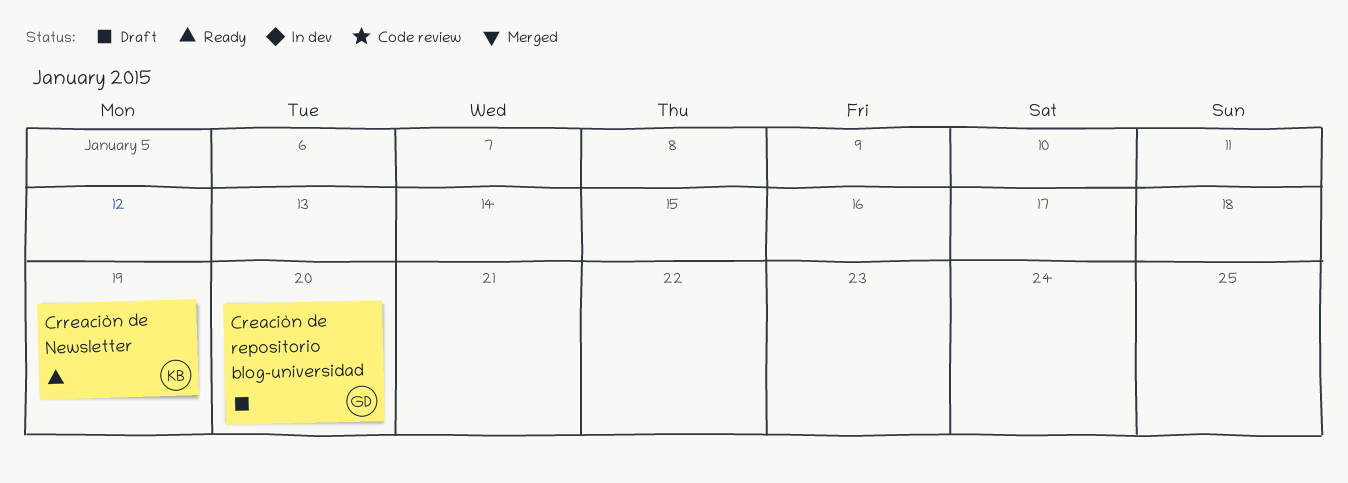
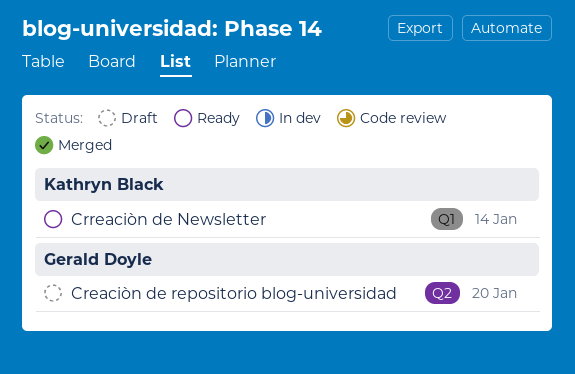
Crreaciòn de Newsletter, due: Jan 19 -> Jan 14

